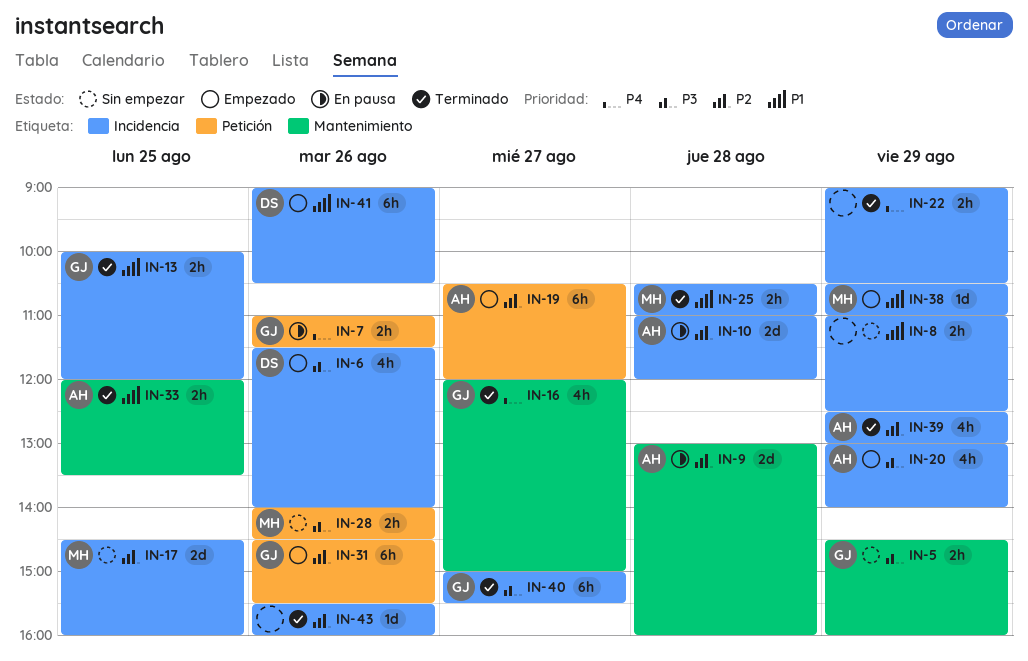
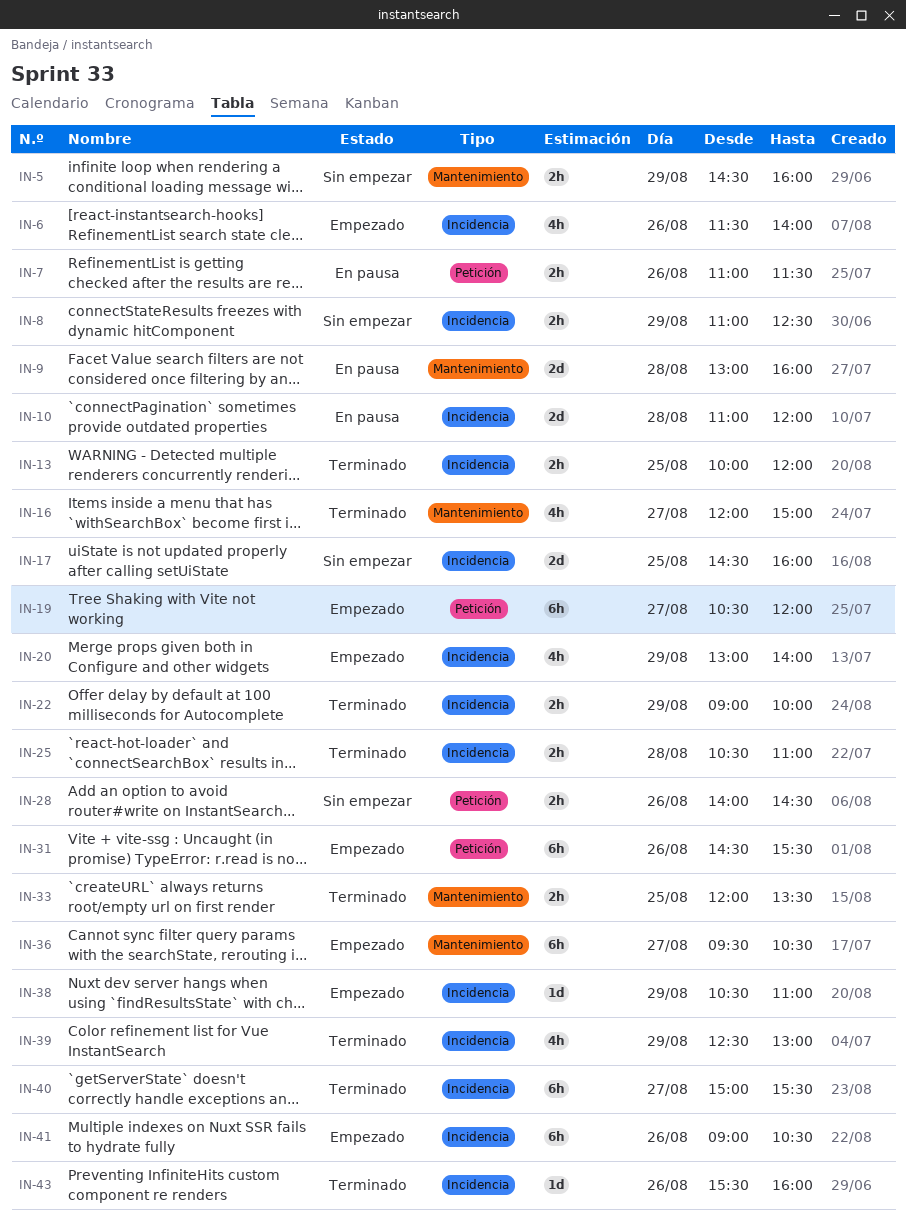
IN-22, ends: 10:30 -> 10:00
IN-36: none -> present

